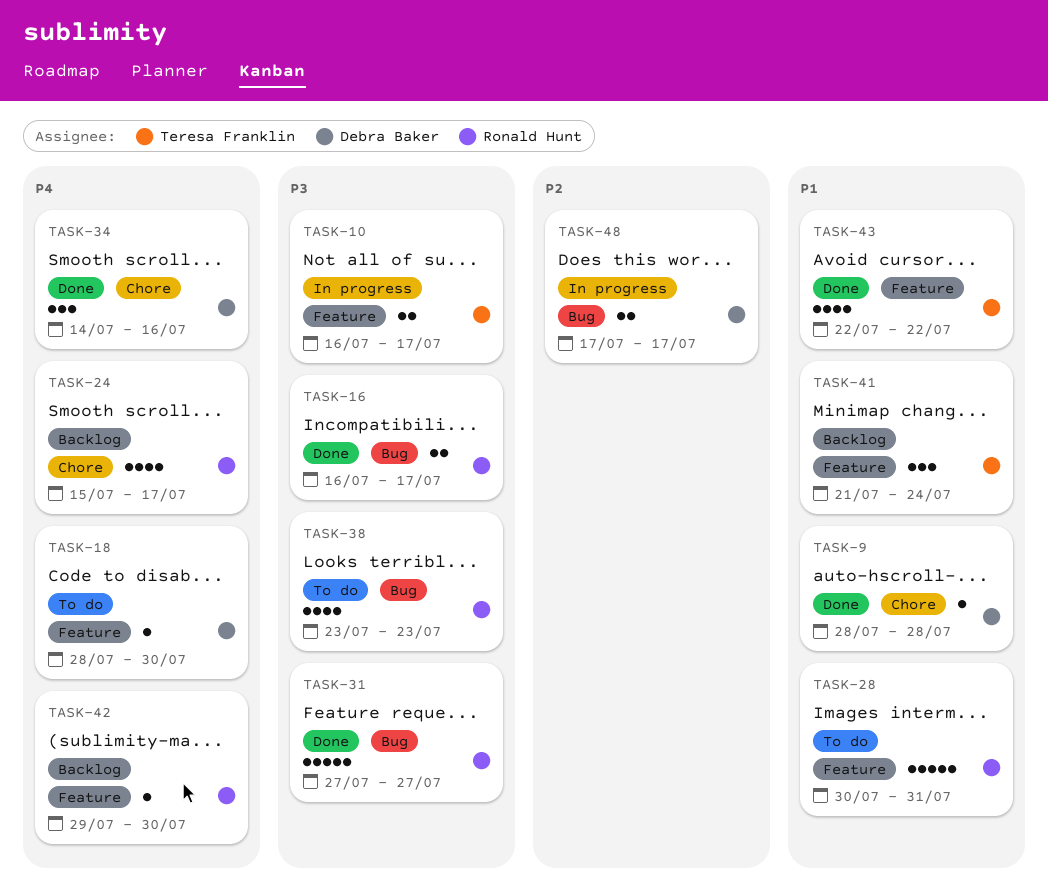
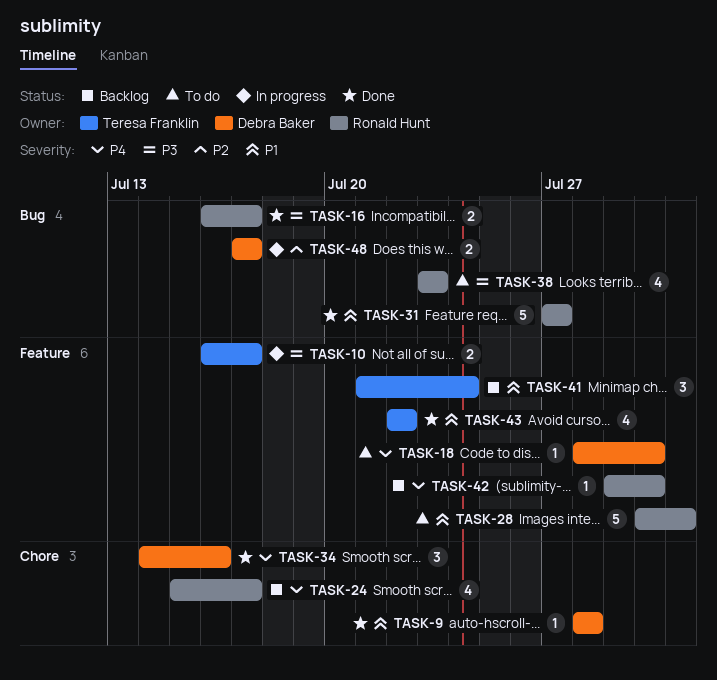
TASK-31, priority: P3 -> P1

